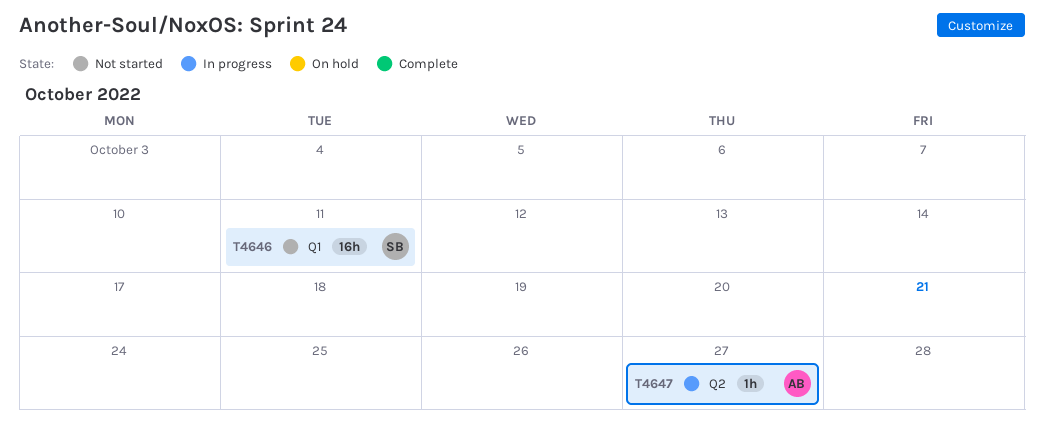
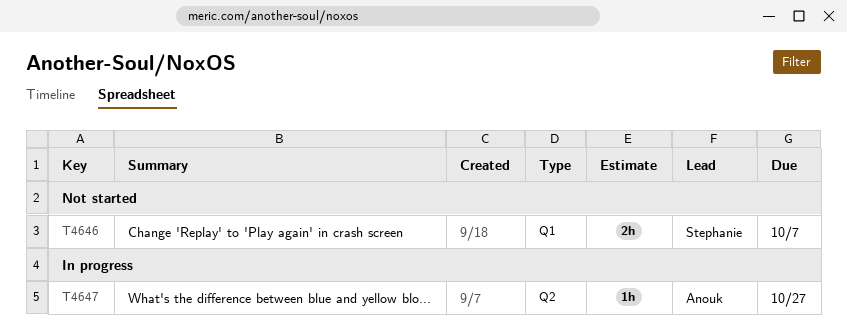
T4646, estimate: 16h -> 2h
T4646, due: Oct 11 -> Oct 7

